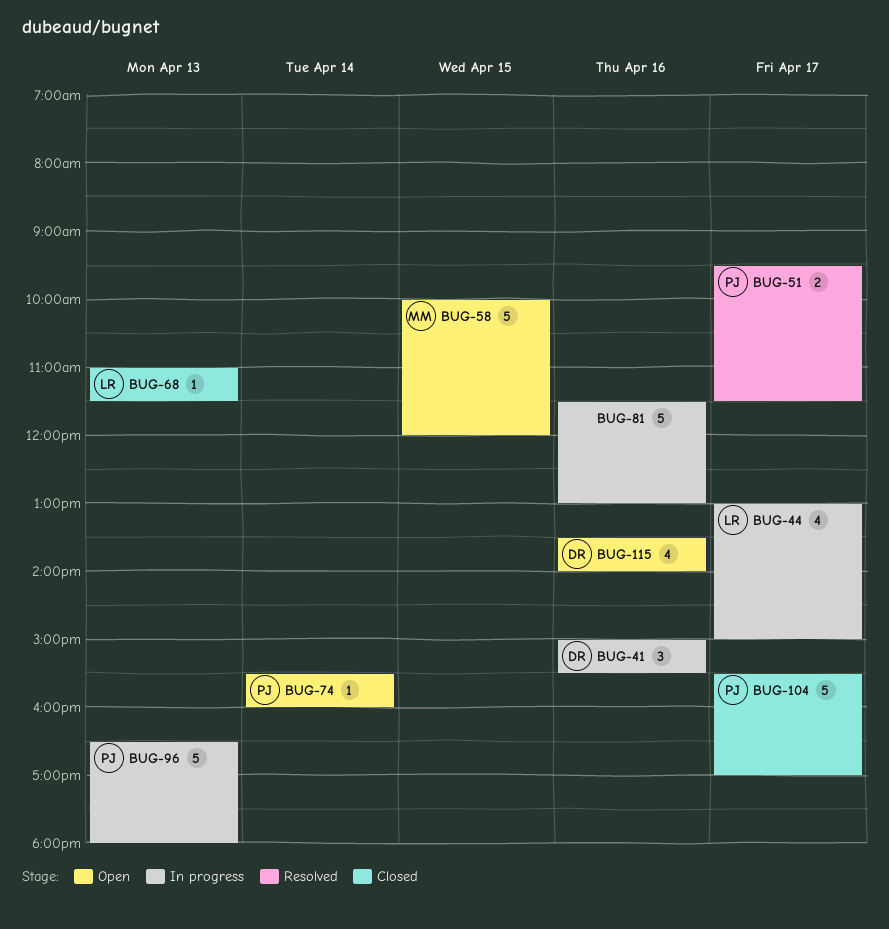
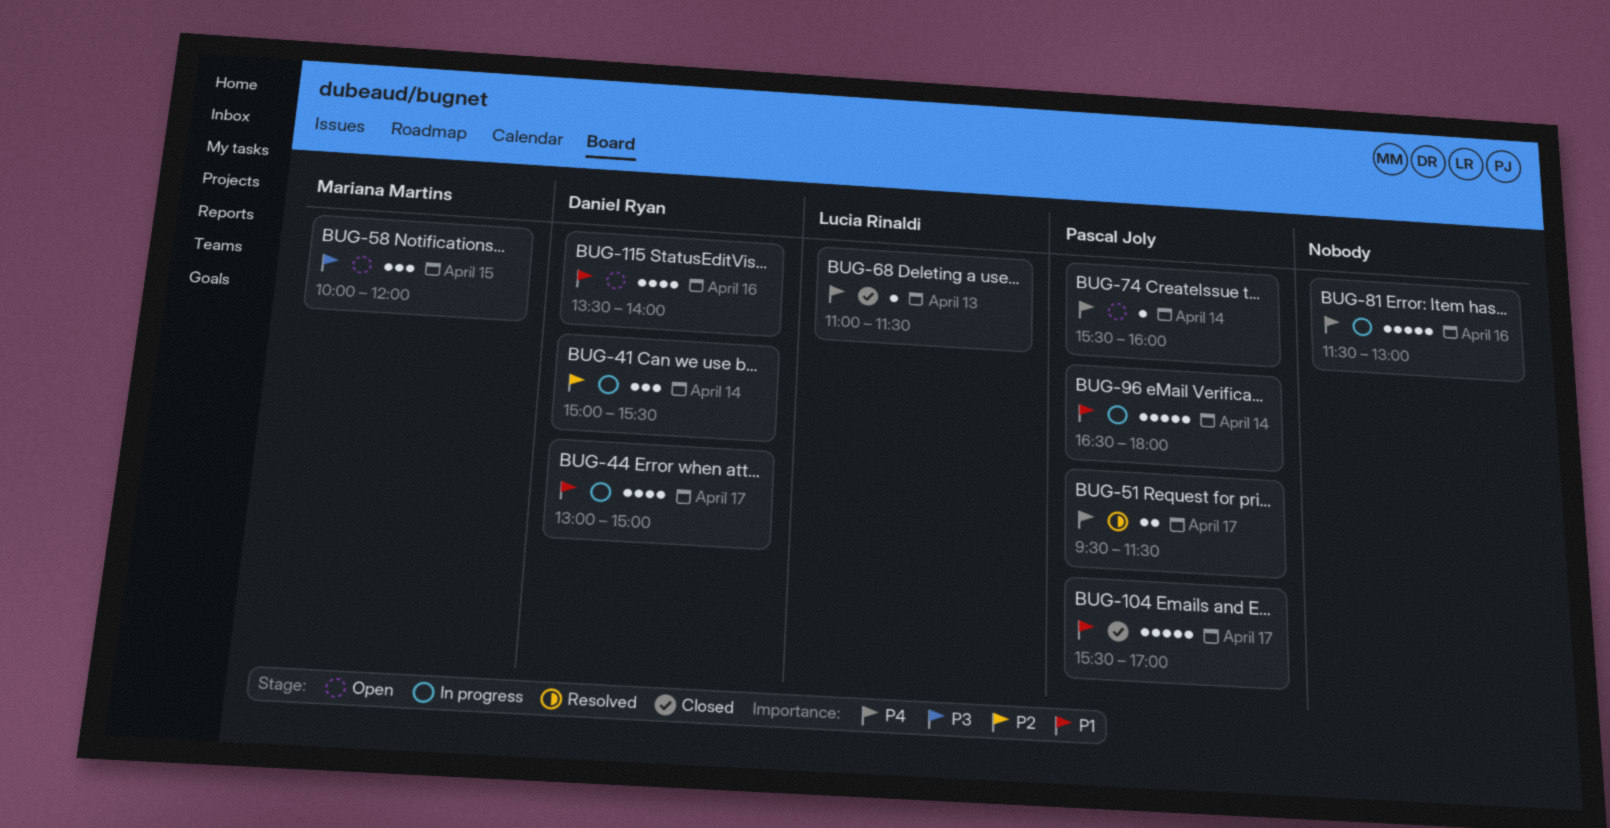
BUG-41, day: Apr 16 -> Apr 14
BUG-44, owner: Lucia Rinaldi -> Daniel Ryan
BUG-58, estimate: 5 -> 3
BUG-96, day: Apr 13 -> Apr 14

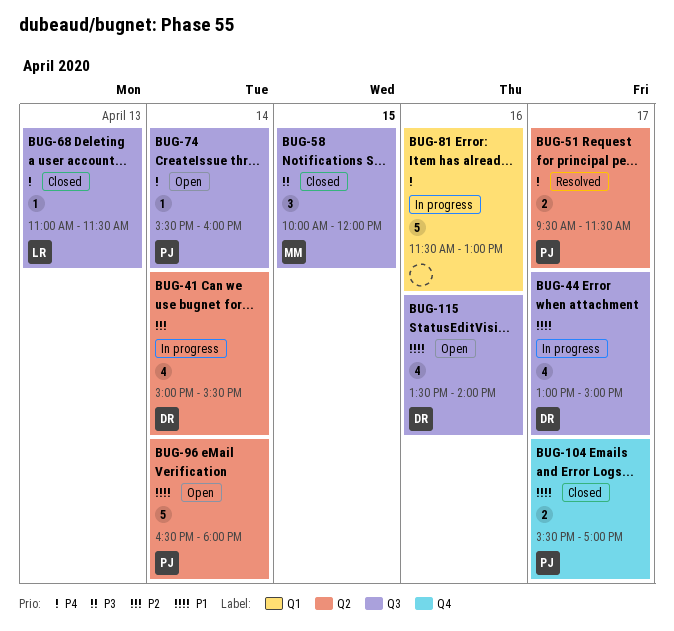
BUG-41, estimate: 3 -> 4
BUG-58, status: Open -> Closed
BUG-96, status: In progress -> Open
BUG-104, estimate: 5 -> 2

